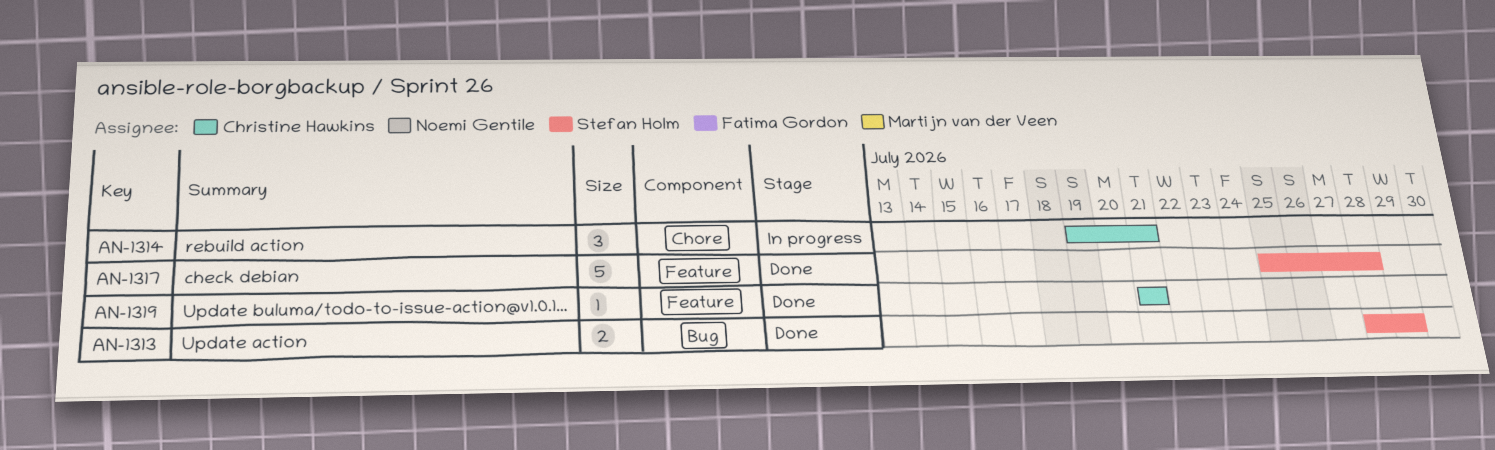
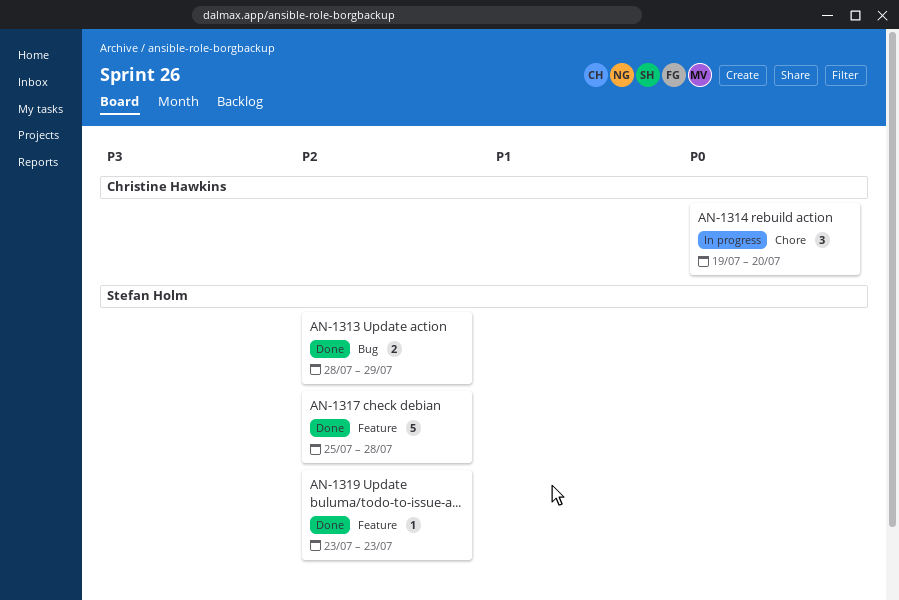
AN-1314, due: Jul 21 -> Jul 20
AN-1319, owner: Christine Hawkins -> Stefan Holm
AN-1319, start: Jul 21 -> Jul 23
AN-1319, due: Jul 21 -> Jul 23

